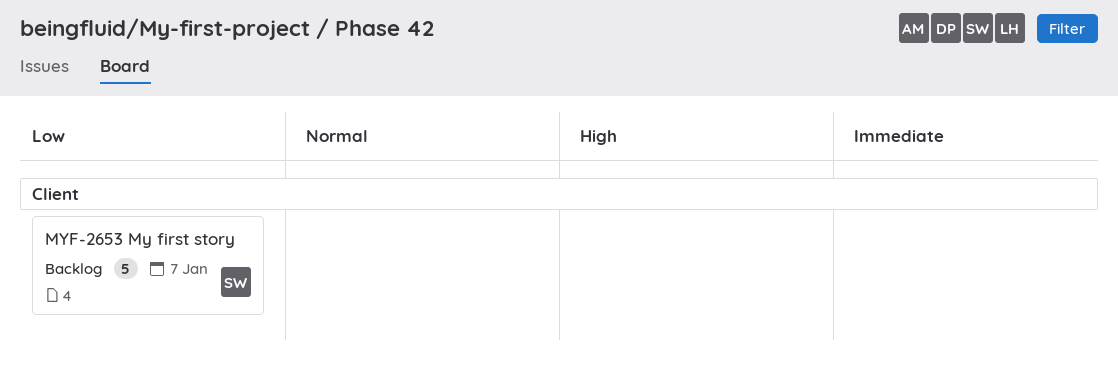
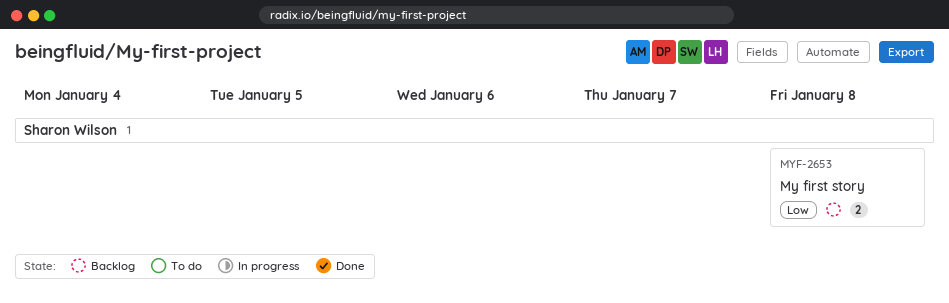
MYF-2653, estimate: 5 -> 2
MYF-2653, due: Jan 7 -> Jan 8

